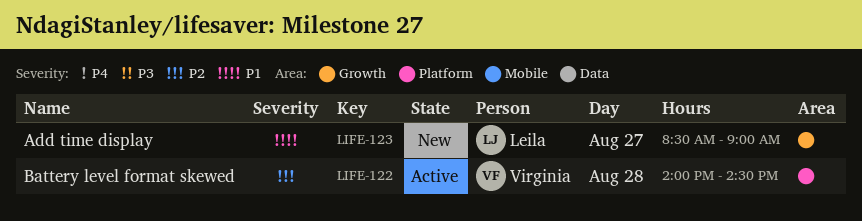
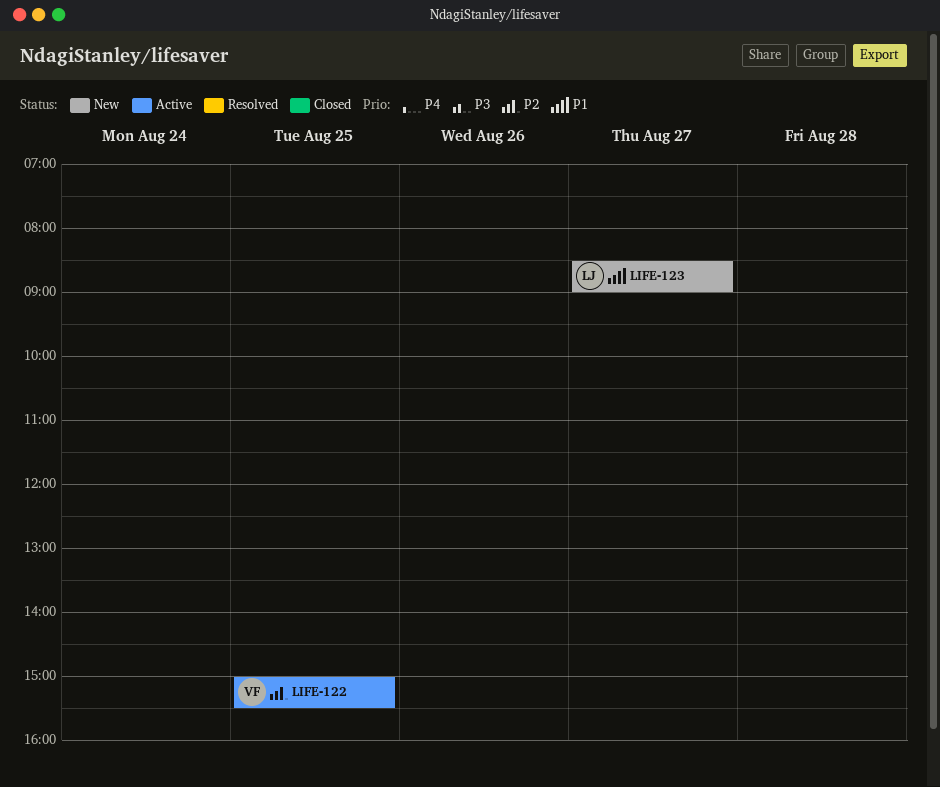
LIFE-122, day: Aug 28 -> Aug 25
LIFE-122, begins: 14:00 -> 15:00
LIFE-122, ends: 14:30 -> 15:30

